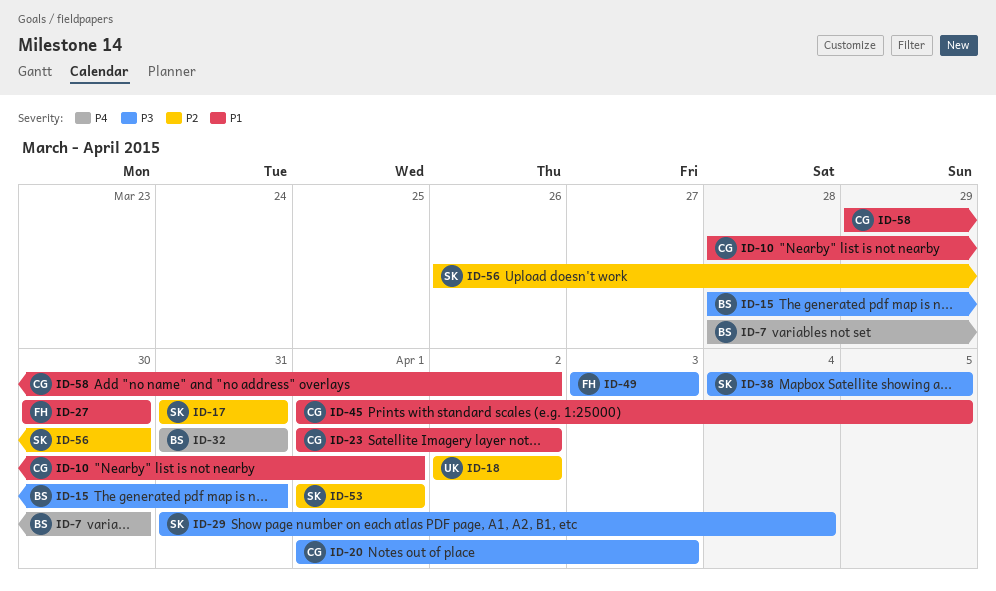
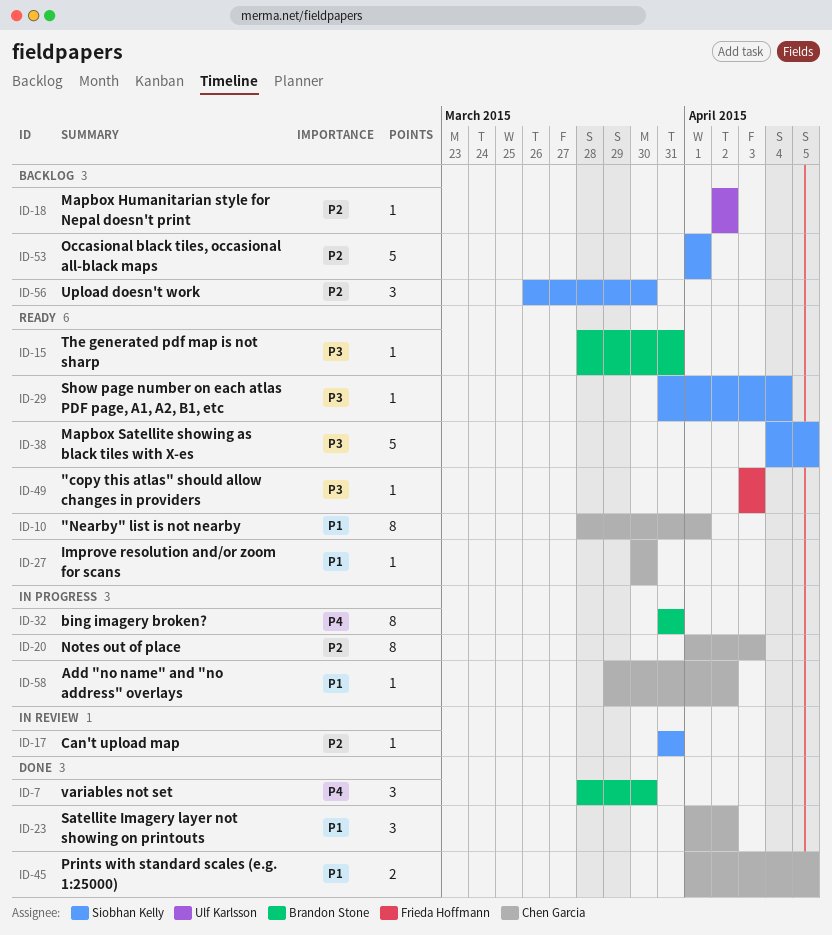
ID-20, priority: P3 -> P2
ID-27, owner: Frieda Hoffmann -> Chen Garcia

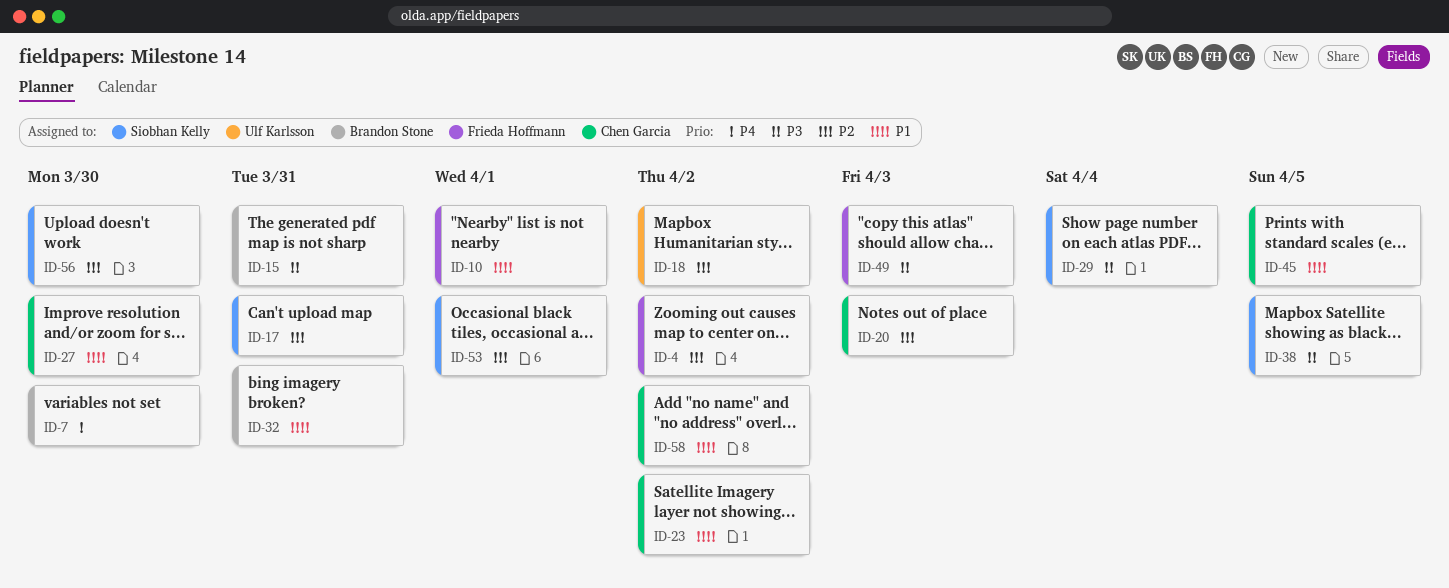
ID-4: none -> present
ID-10, owner: Chen Garcia -> Frieda Hoffmann
ID-32, priority: P4 -> P1

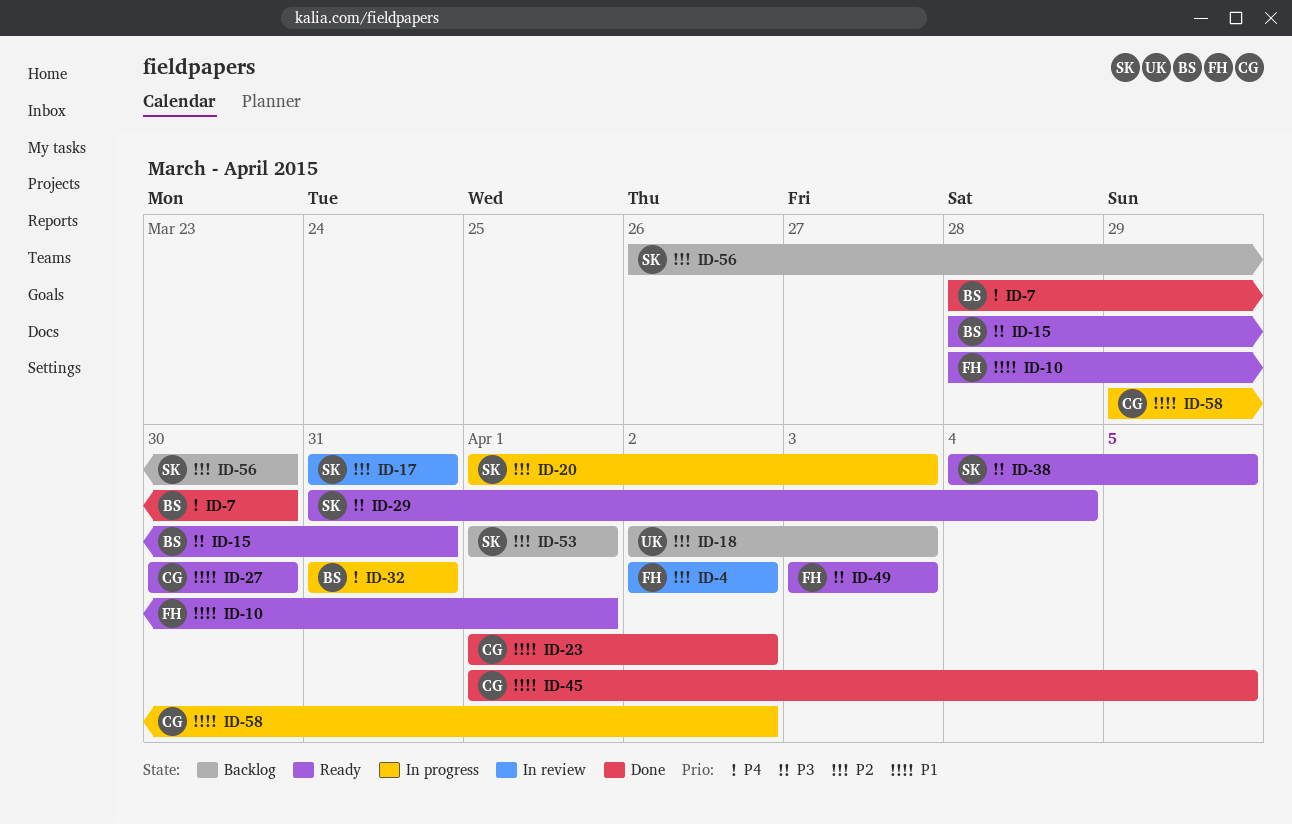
ID-18, due: Apr 2 -> Apr 3
ID-20, owner: Chen Garcia -> Siobhan Kelly
ID-32, priority: P1 -> P4

